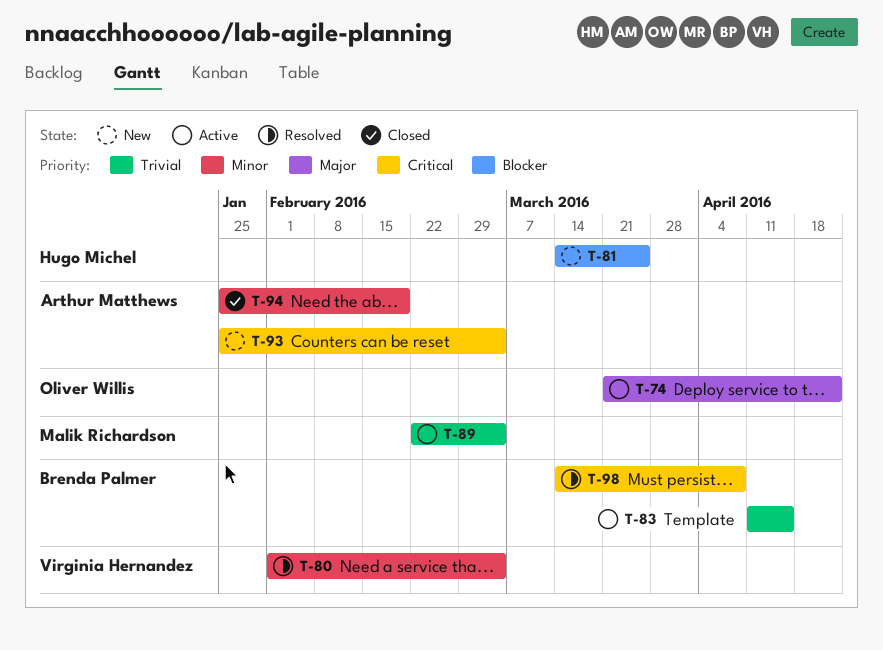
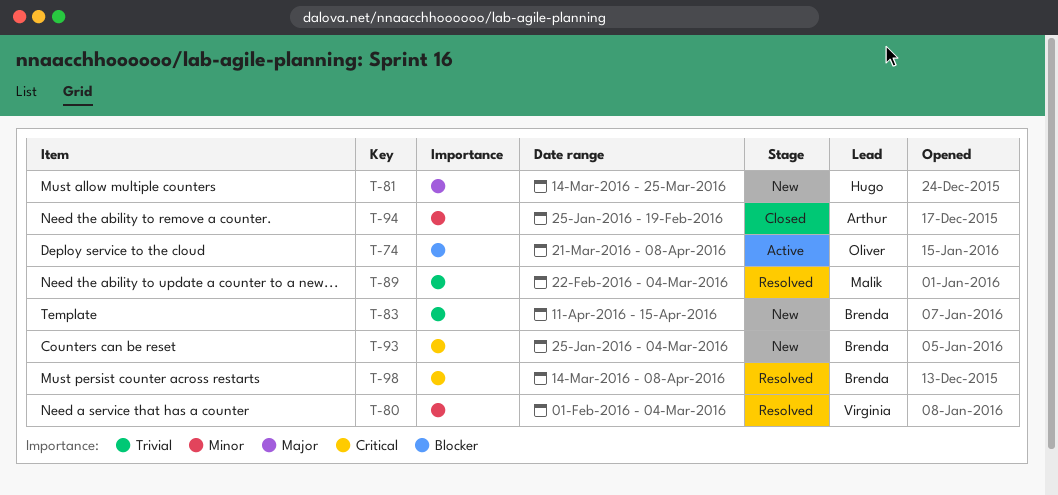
T-74, priority: Major -> Blocker
T-74, due: Apr 22 -> Apr 8
T-81, priority: Blocker -> Major
T-83, status: Active -> New
T-89, status: Active -> Resolved
T-93, owner: Arthur Matthews -> Brenda Palmer

